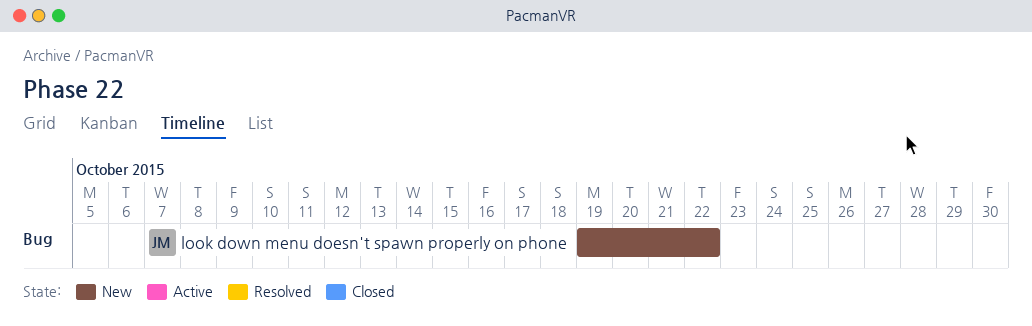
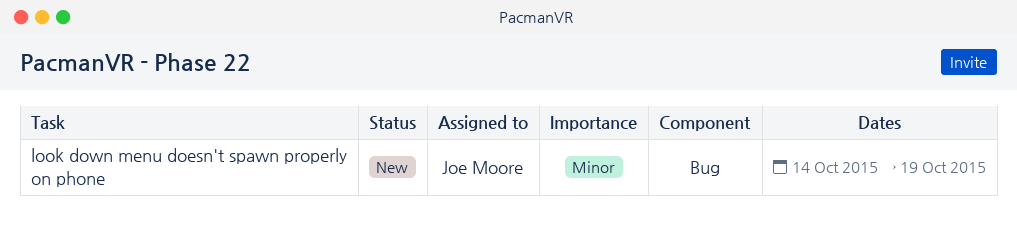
look down menu doesn't spawn properly on phone, start: Oct 19 -> Oct 14
look down menu doesn't spawn properly on phone, due: Oct 22 -> Oct 19

